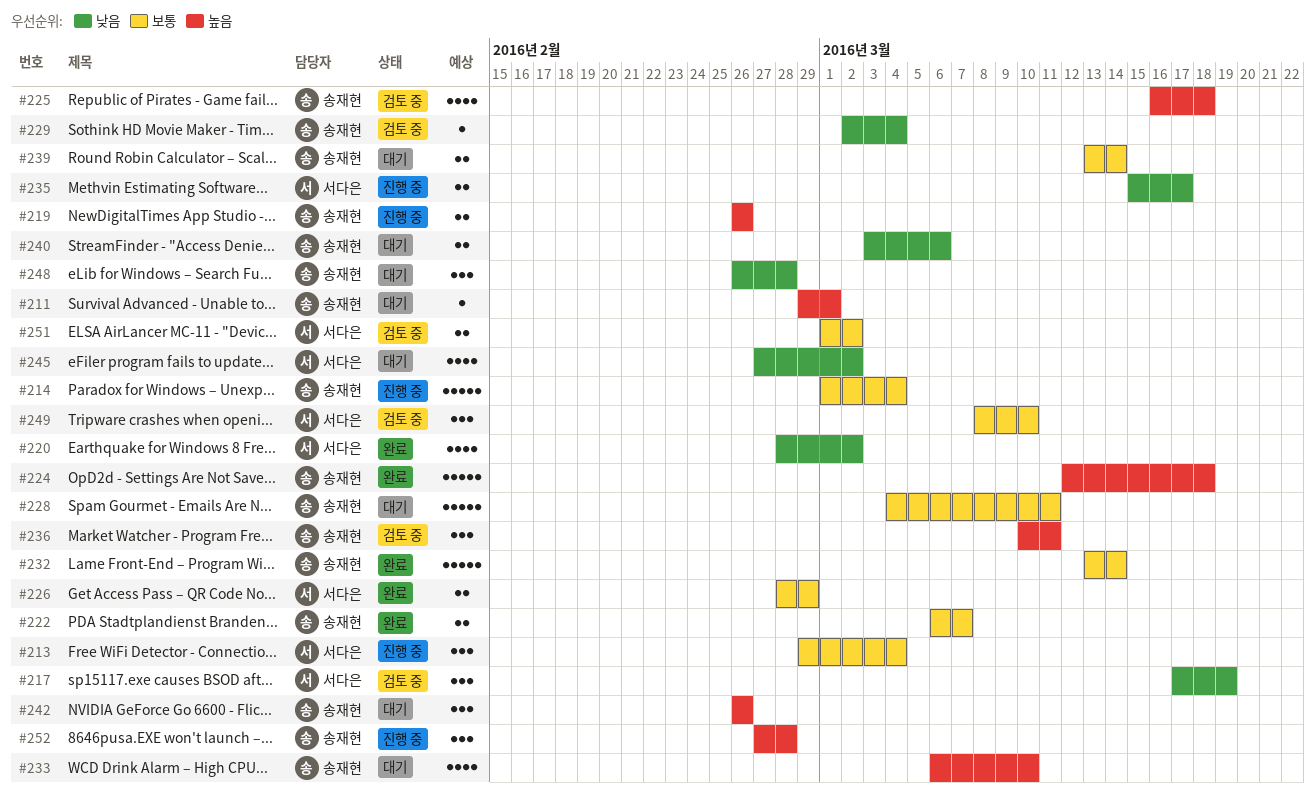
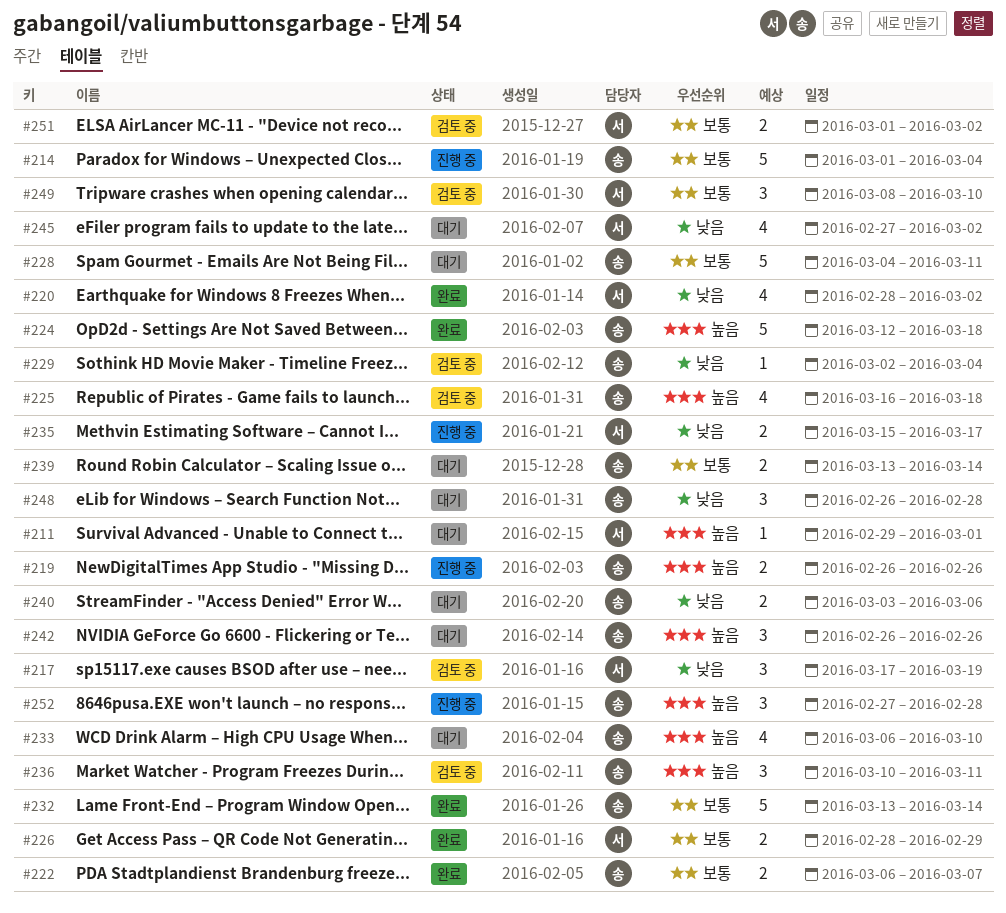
#211, owner: 송재현 -> 서다은
#213: present -> none

